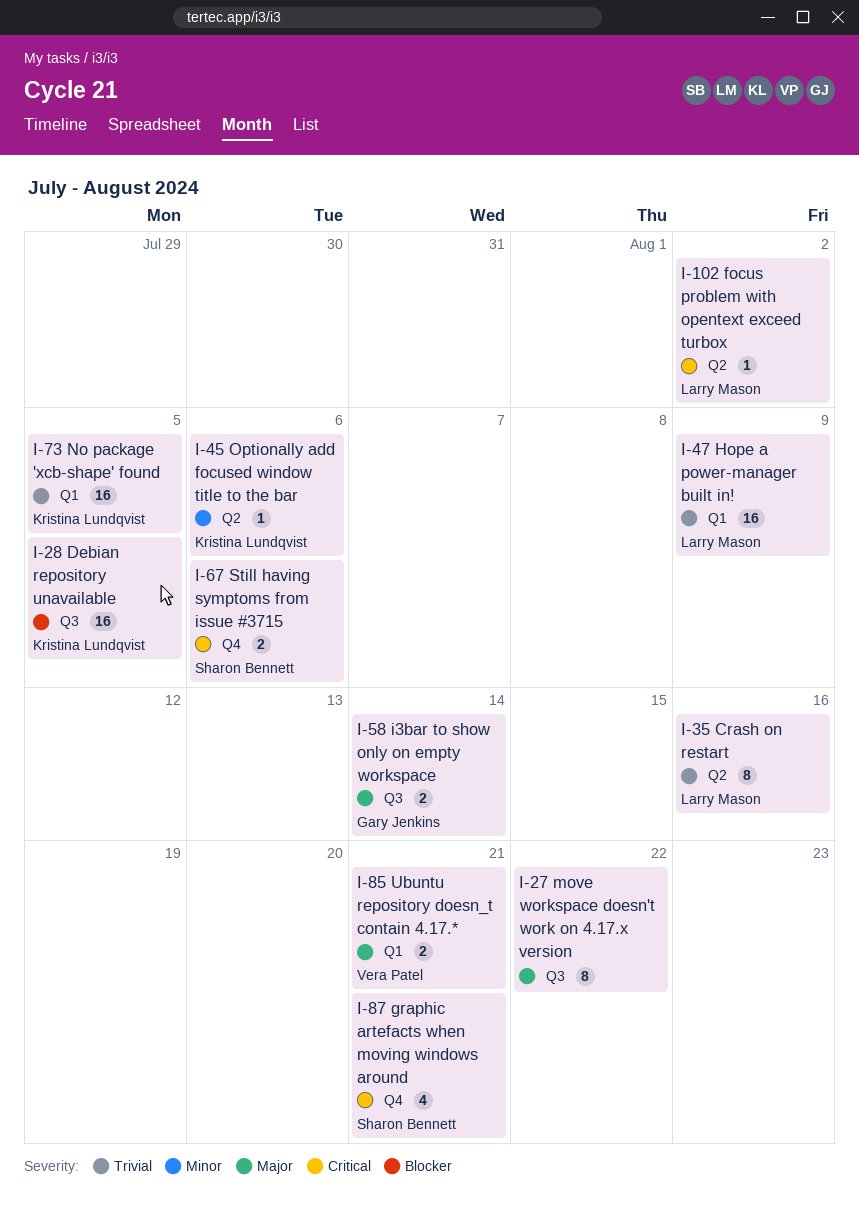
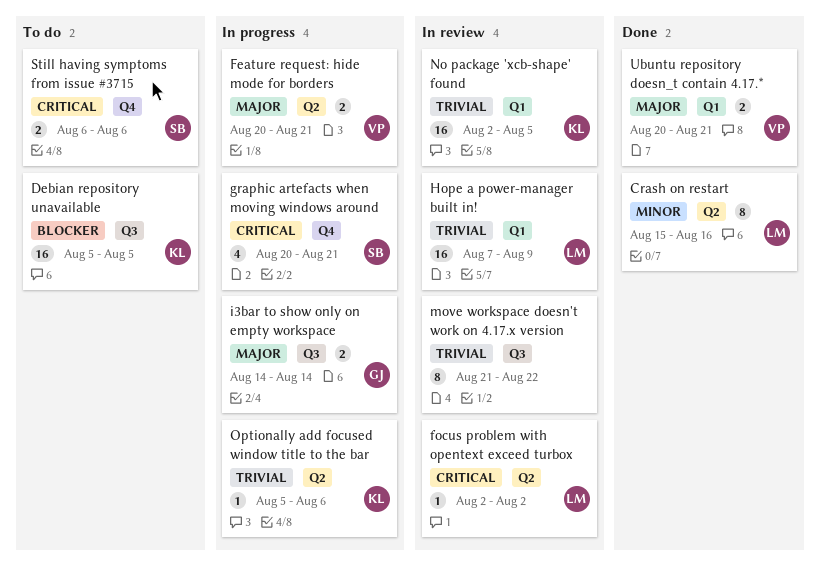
Crash on restart, priority: Trivial -> Minor
Feature request: hide mode for borders: none -> present
move workspace doesn't work on 4.17.x version, priority: Major -> Trivial
Optionally add focused window title to the bar, priority: Minor -> Trivial

